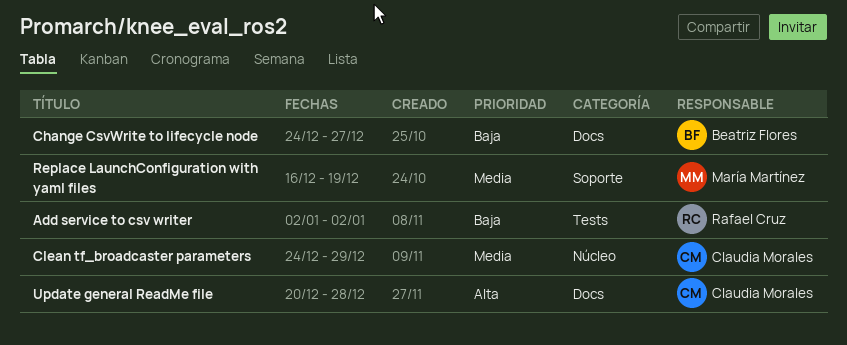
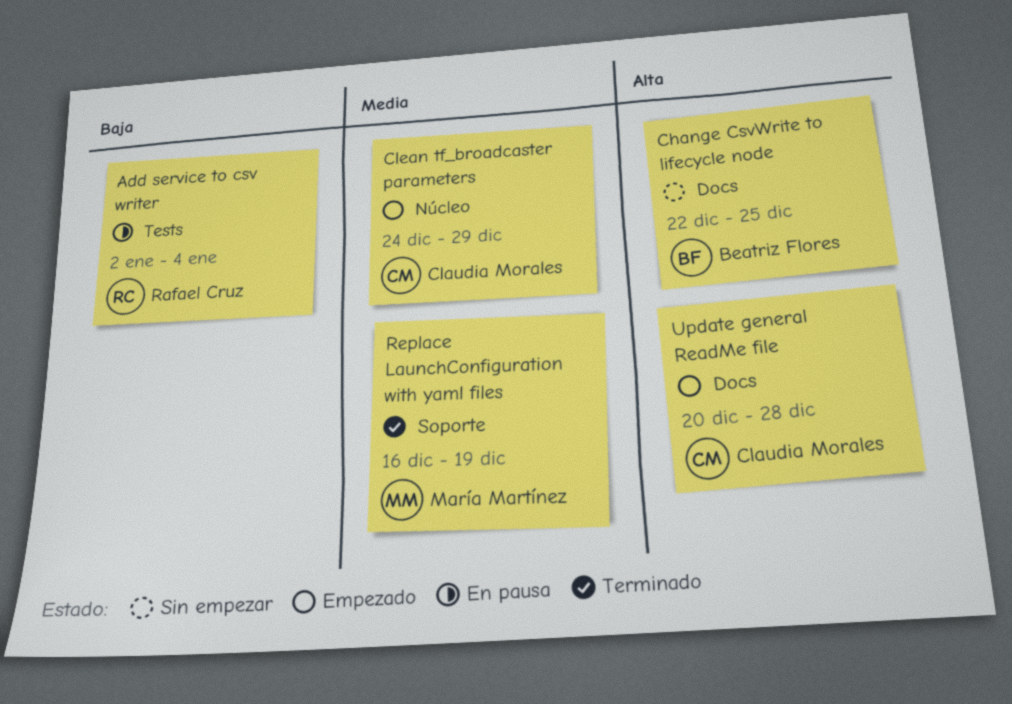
Add service to csv writer, due: Jan 2 -> Jan 4
Change CsvWrite to lifecycle node, priority: Baja -> Alta
Change CsvWrite to lifecycle node, start: Dec 24 -> Dec 22
Change CsvWrite to lifecycle node, due: Dec 27 -> Dec 25

